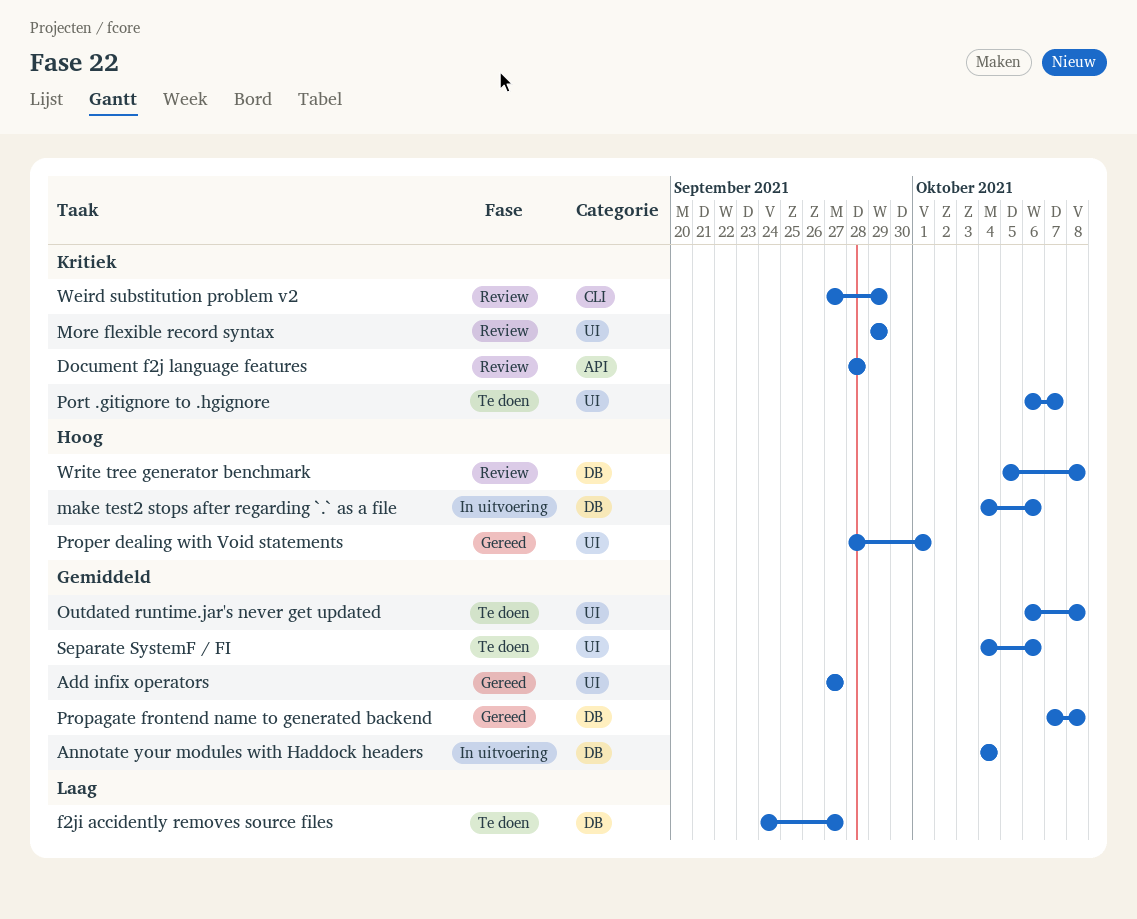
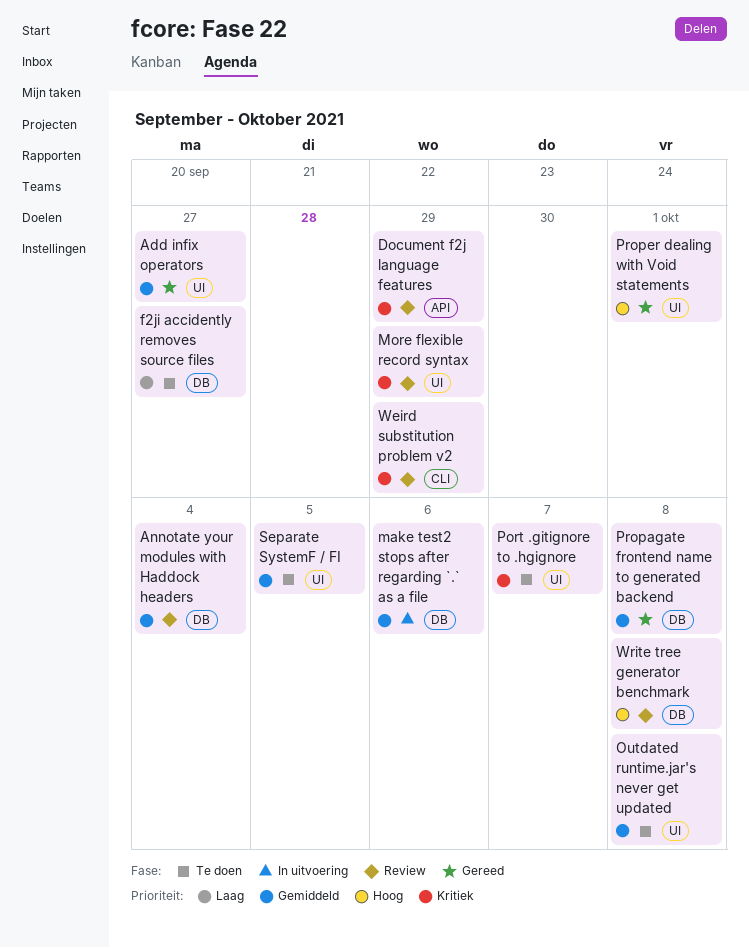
Annotate your modules with Haddock headers, status: In uitvoering -> Review
Document f2j language features, due: Sep 28 -> Sep 29
make test2 stops after regarding `.` as a file, priority: Hoog -> Gemiddeld
Separate SystemF / FI, due: Oct 6 -> Oct 5

